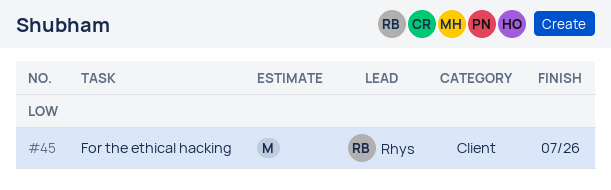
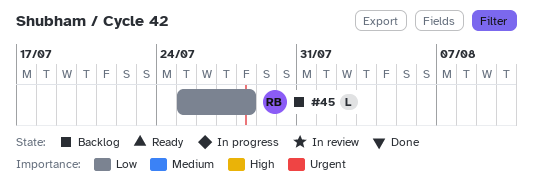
#45, estimate: M -> L
#45, due: Jul 26 -> Jul 28

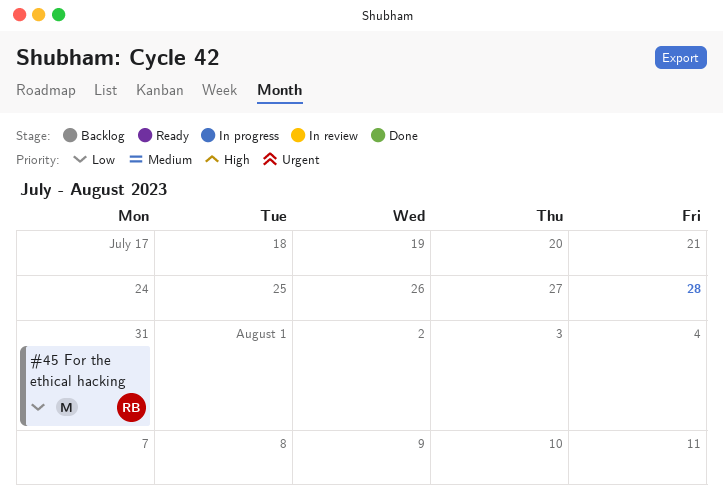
#45, estimate: L -> M
#45, due: Jul 28 -> Jul 31

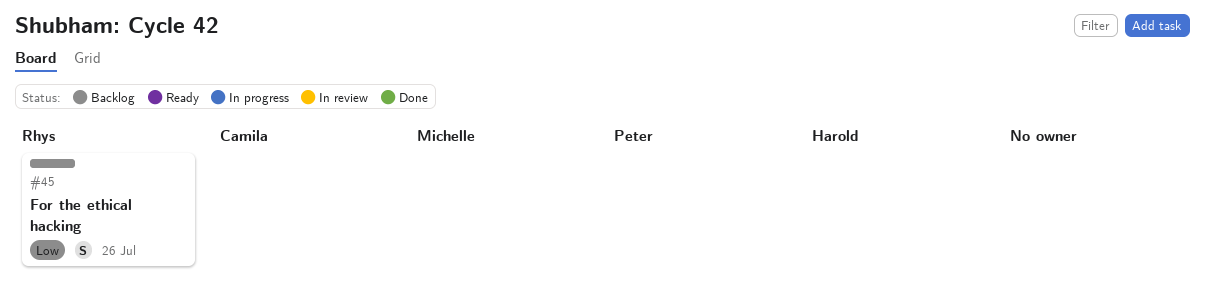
#45, estimate: M -> S
#45, due: Jul 31 -> Jul 26

